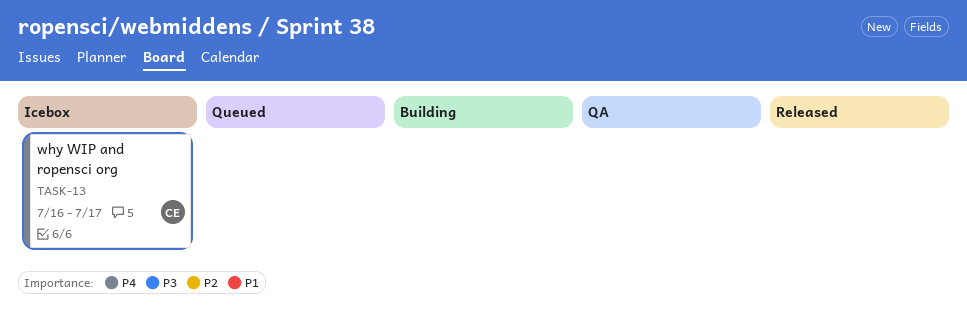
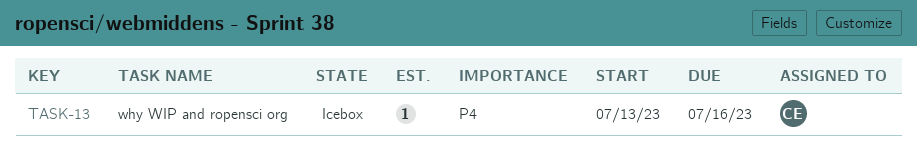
TASK-13, start: Jul 16 -> Jul 13
TASK-13, due: Jul 17 -> Jul 16

